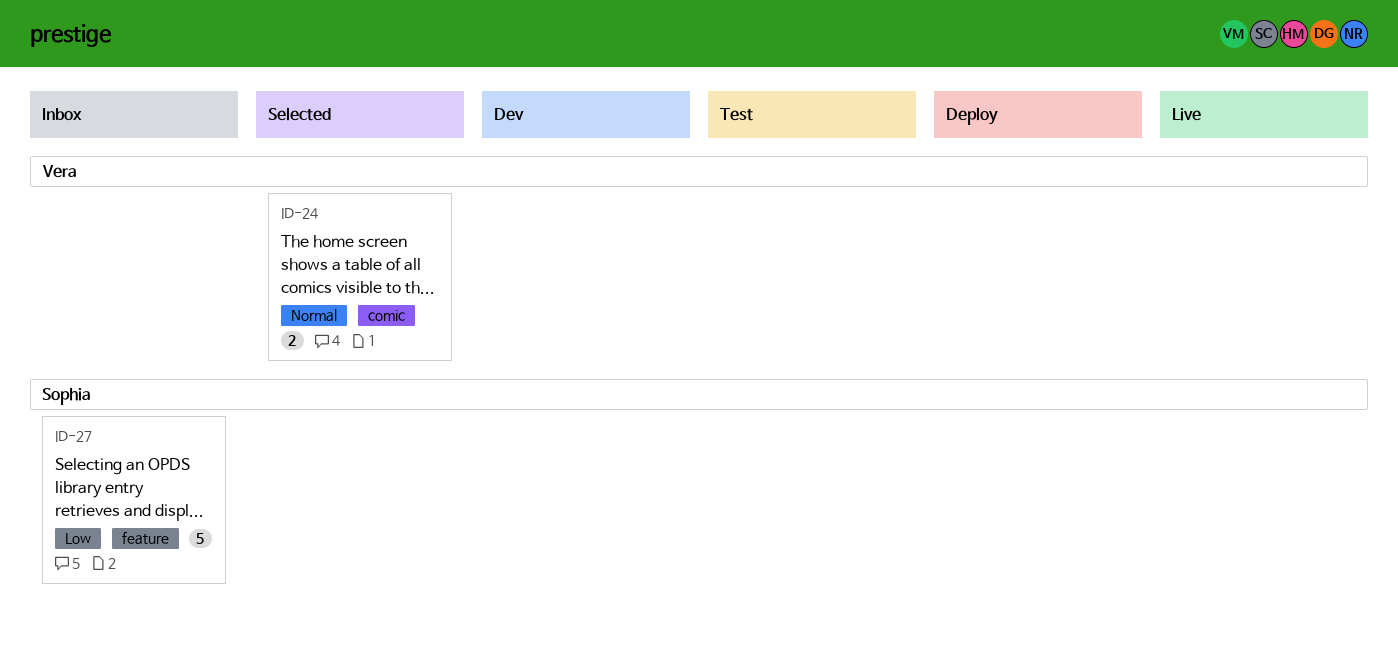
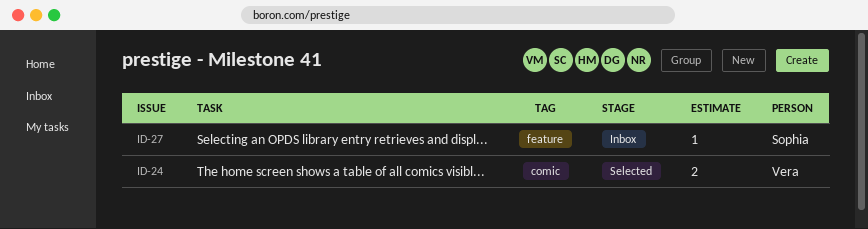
ID-27, estimate: 5 -> 1

